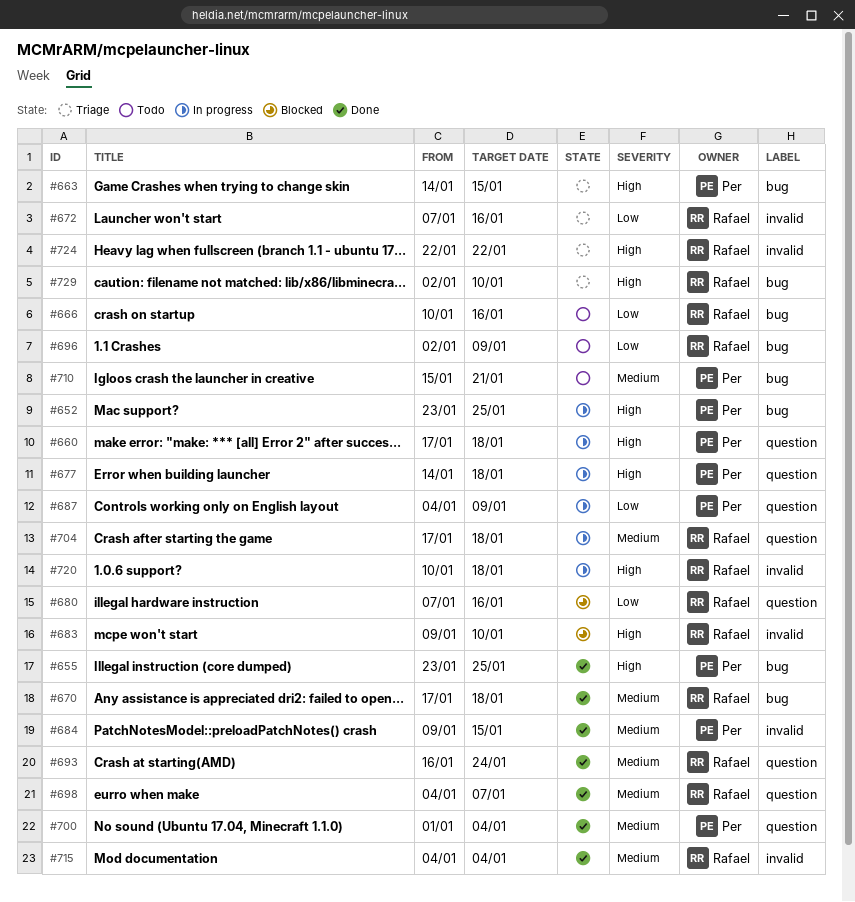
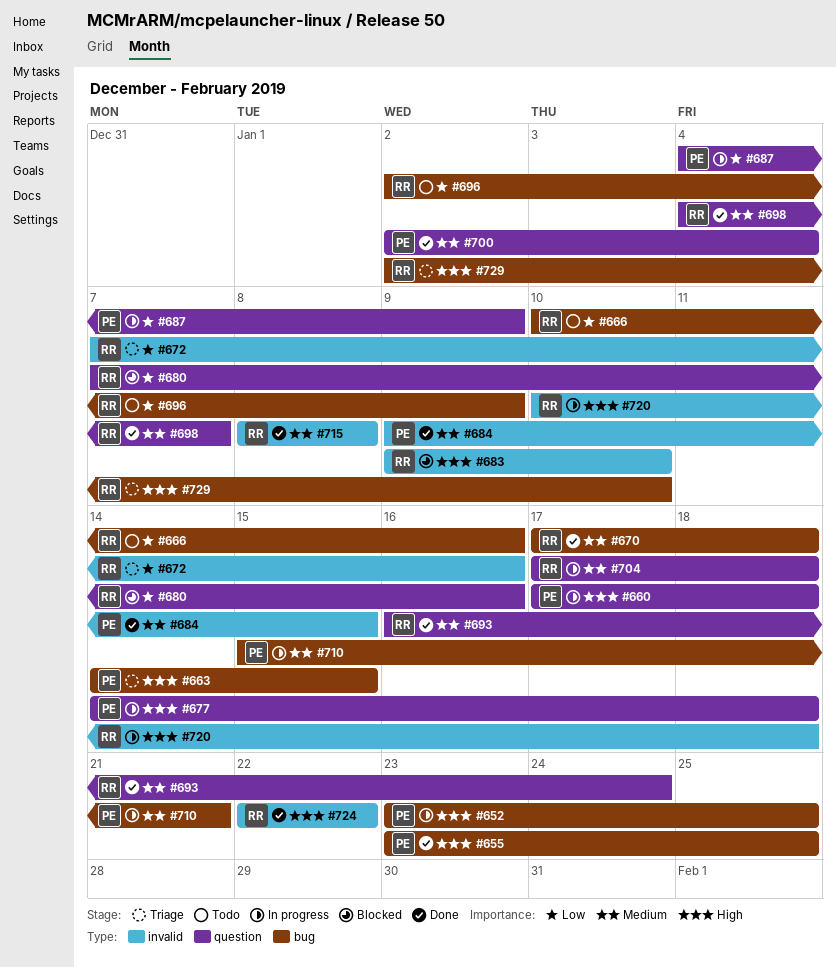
#700, start: Jan 1 -> Jan 2
#710, status: Todo -> In progress
#715, start: Jan 4 -> Jan 8
#715, due: Jan 4 -> Jan 8
#724, status: Triage -> Done

